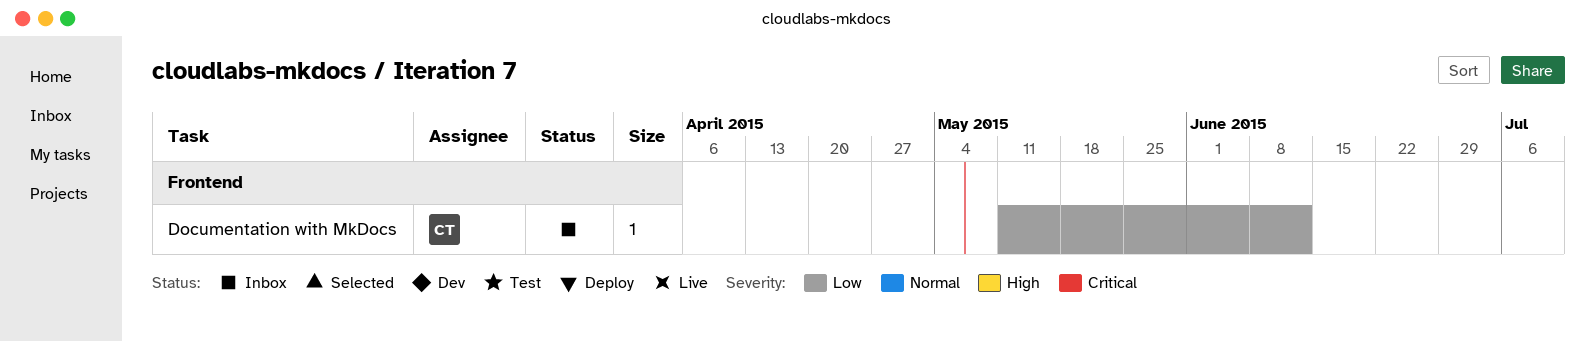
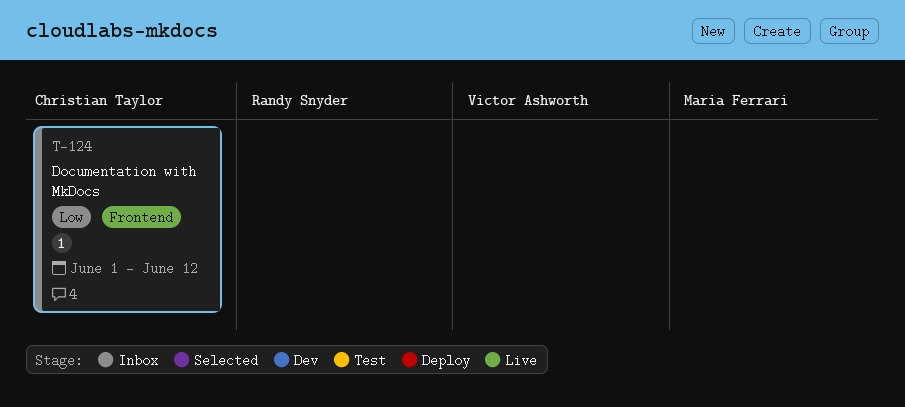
Documentation with MkDocs, start: May 11 -> Jun 1

